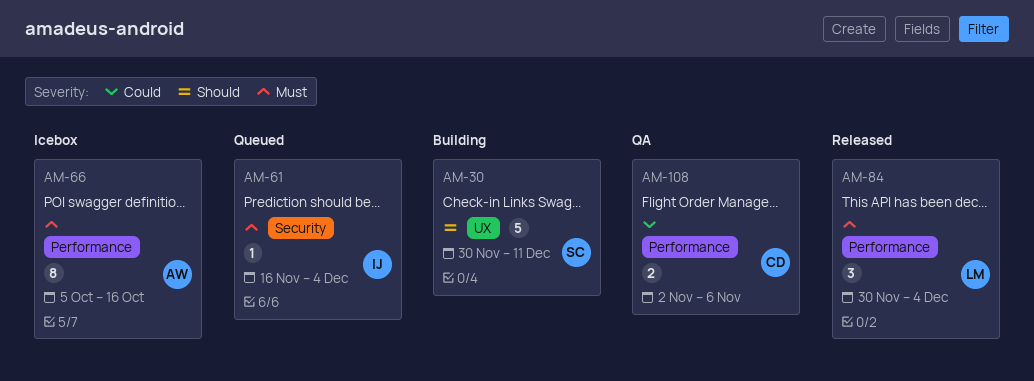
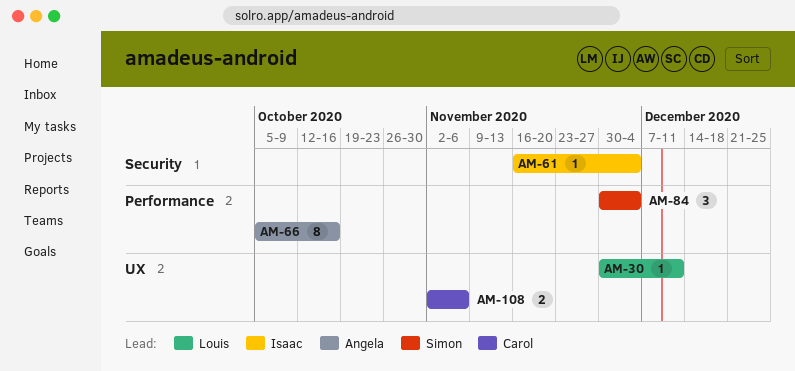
AM-30, owner: Simon -> Louis
AM-30, estimate: 5 -> 1
AM-84, owner: Louis -> Simon
AM-108, label: Performance -> UX

